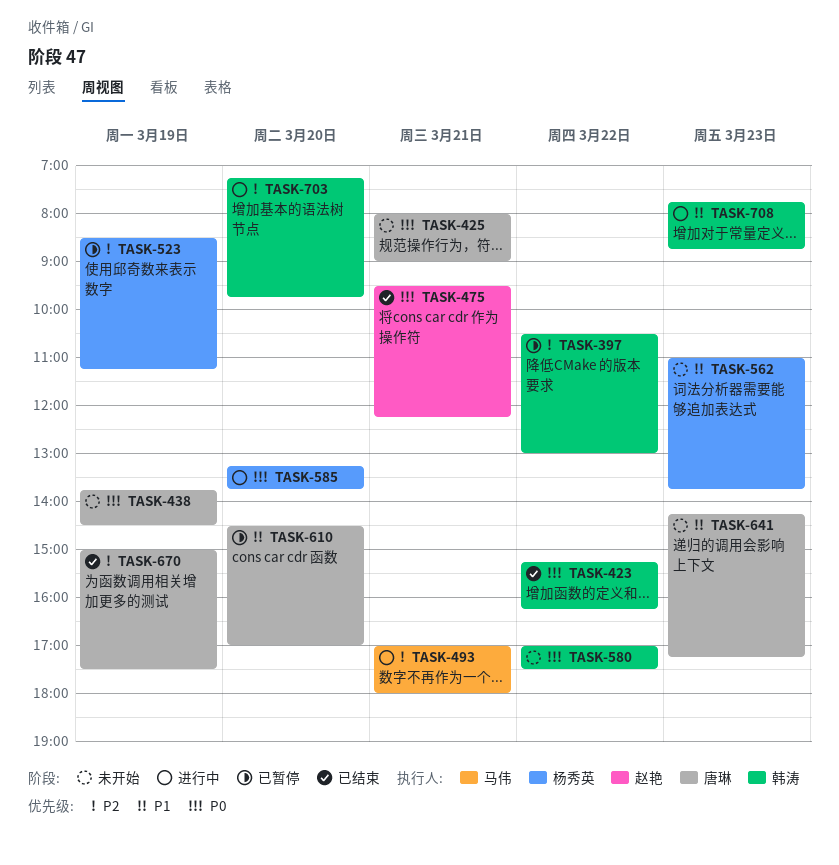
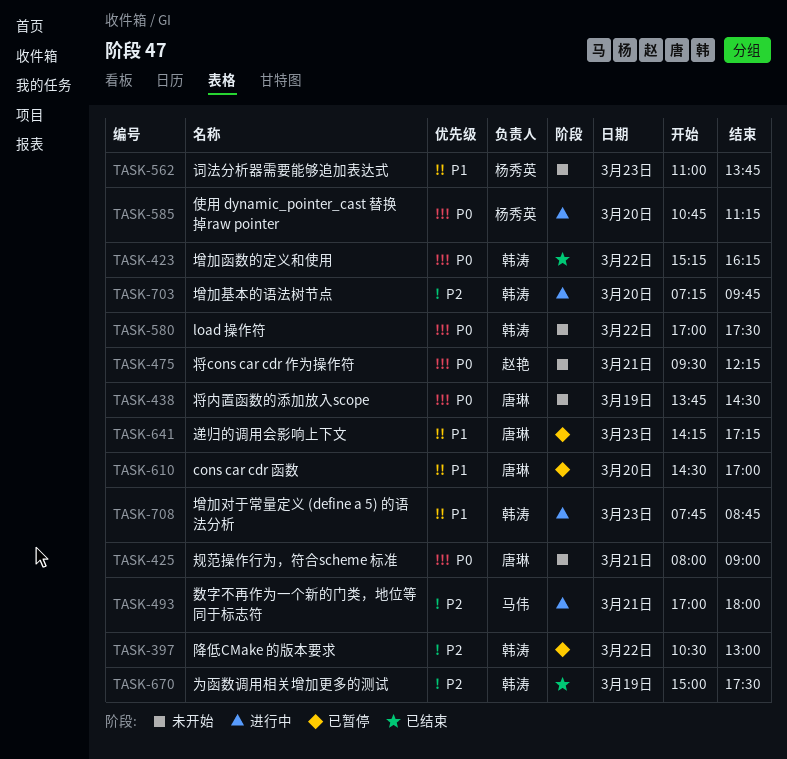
TASK-475, status: 已结束 -> 未开始
TASK-523: present -> none
TASK-585, begins: 13:15 -> 10:45
TASK-585, ends: 13:45 -> 11:15
TASK-641, status: 未开始 -> 已暂停
TASK-670, owner: 唐琳 -> 韩涛

